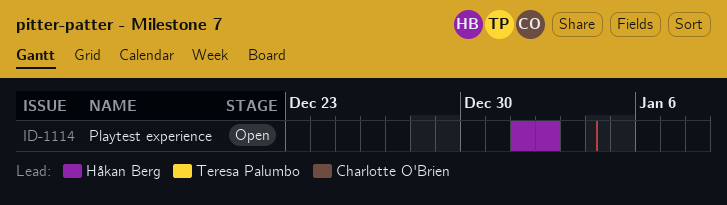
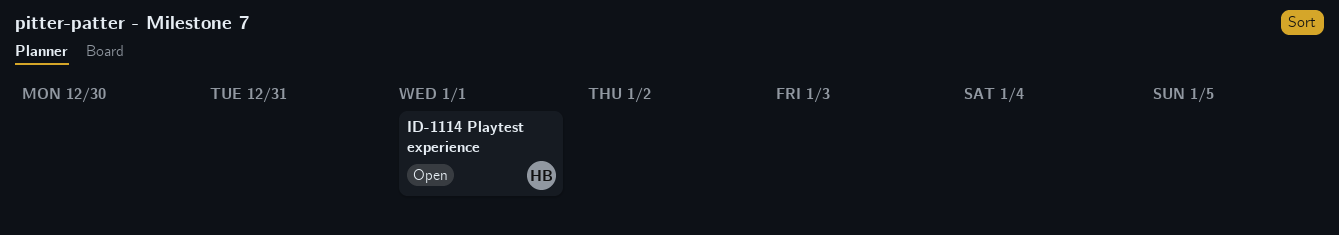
ID-1114, due: Jan 2 -> Jan 1

